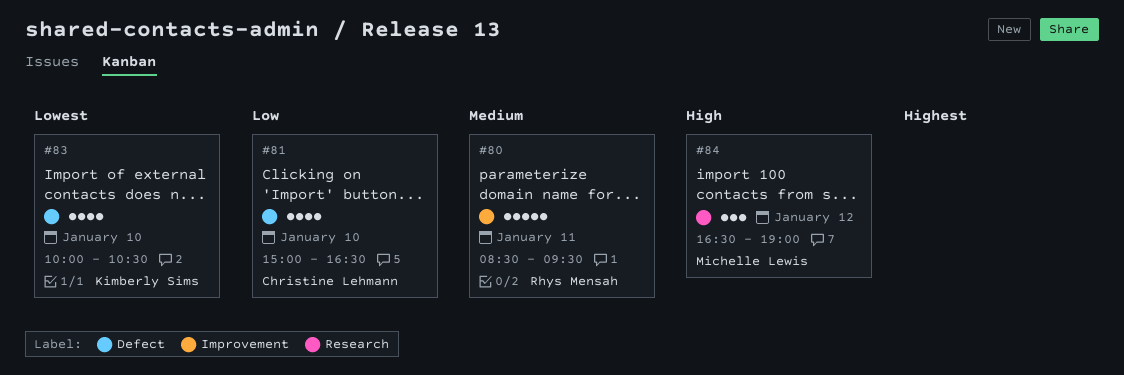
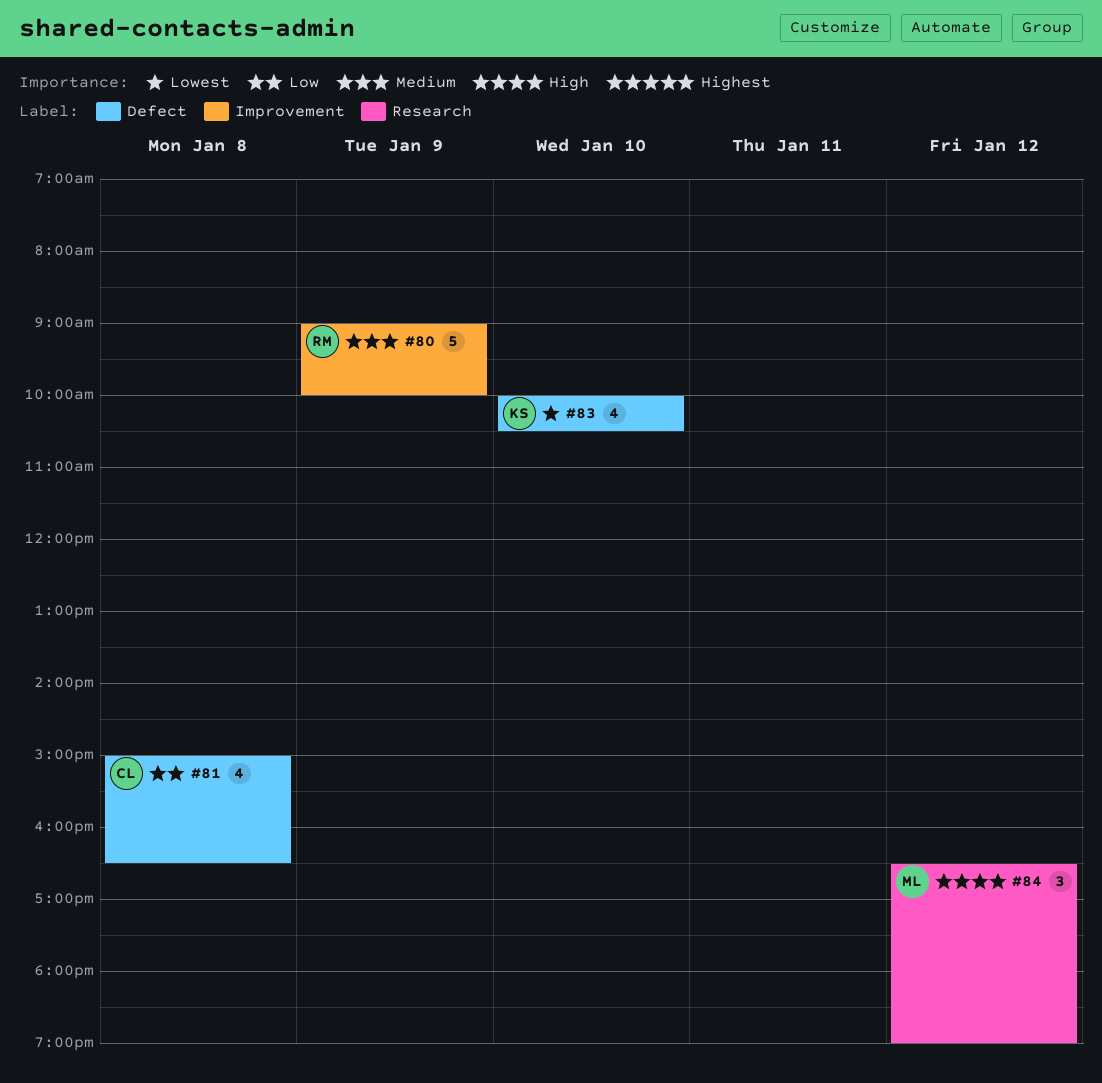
#80, day: Jan 11 -> Jan 9
#80, begins: 08:30 -> 09:00
#80, ends: 09:30 -> 10:00
#81, day: Jan 10 -> Jan 8

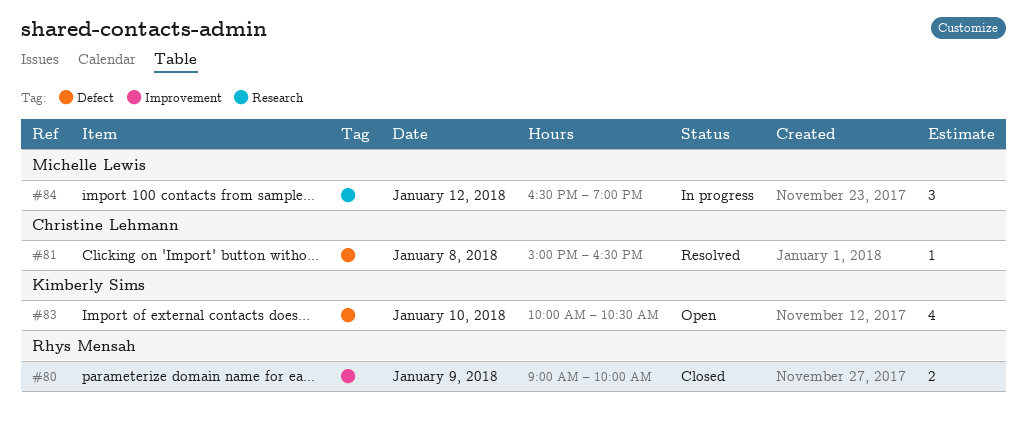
#80, estimate: 5 -> 2
#81, estimate: 4 -> 1

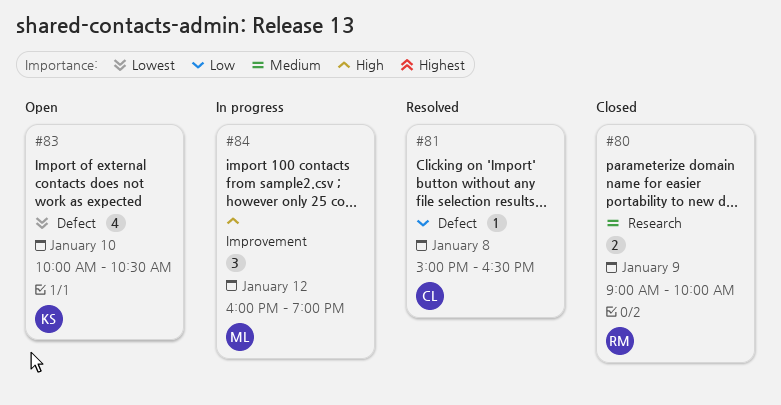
#80, label: Improvement -> Research
#84, label: Research -> Improvement
#84, begins: 16:30 -> 16:00

